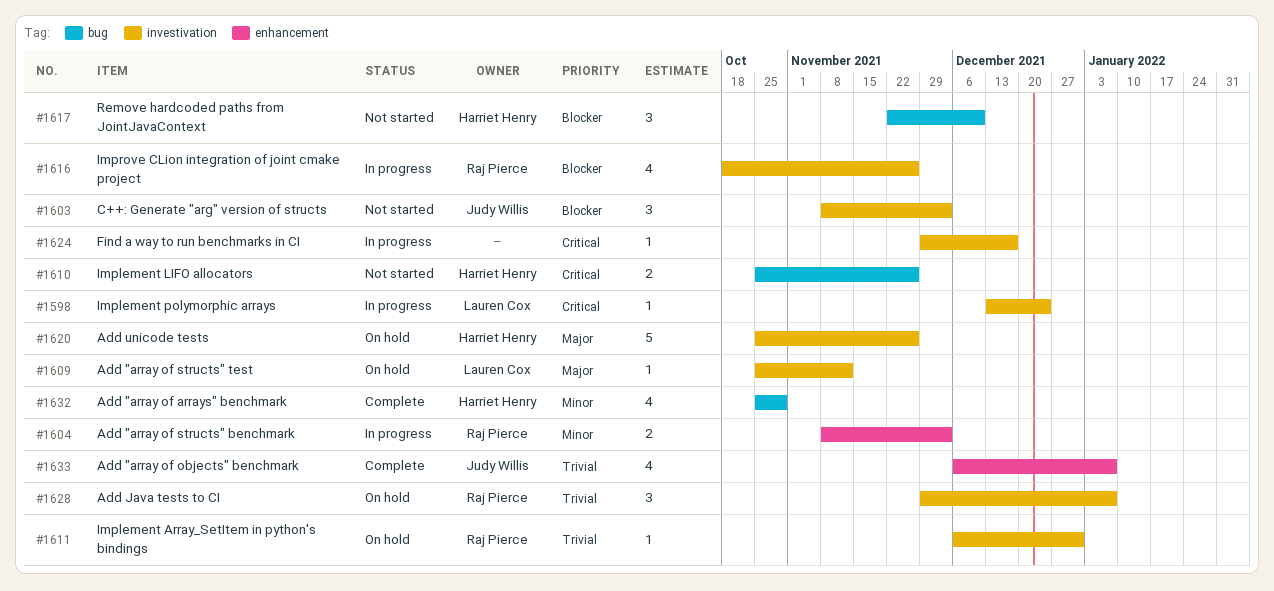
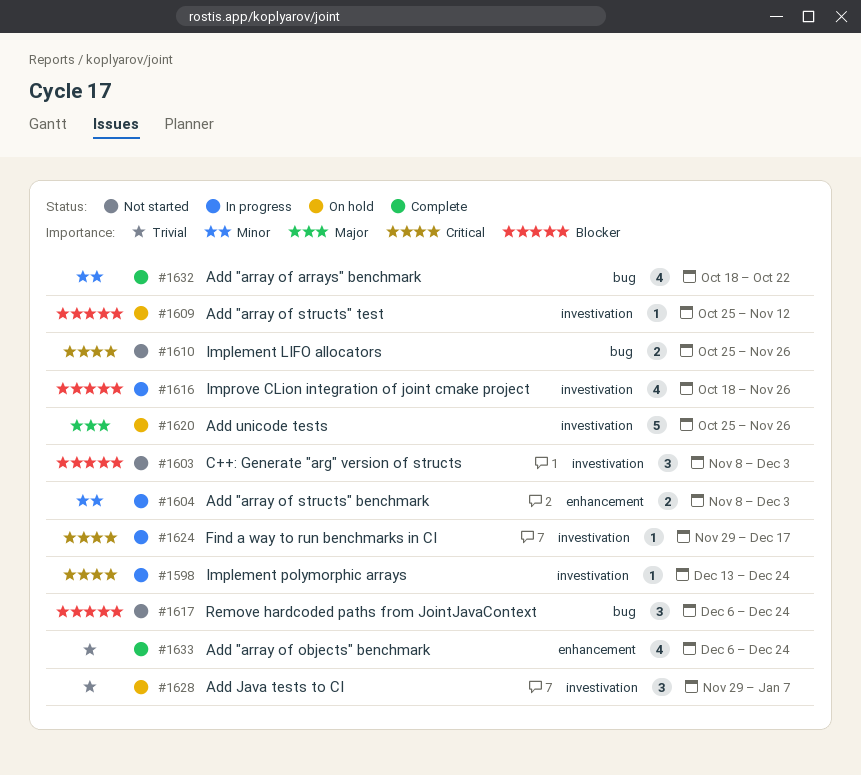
#1609, priority: Major -> Blocker
#1611: present -> none
#1617, start: Nov 22 -> Dec 6
#1617, due: Dec 10 -> Dec 24
#1632, start: Oct 25 -> Oct 18
#1632, due: Oct 29 -> Oct 22
#1633, due: Jan 7 -> Dec 24

